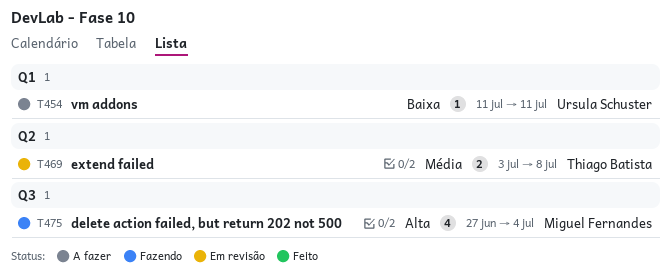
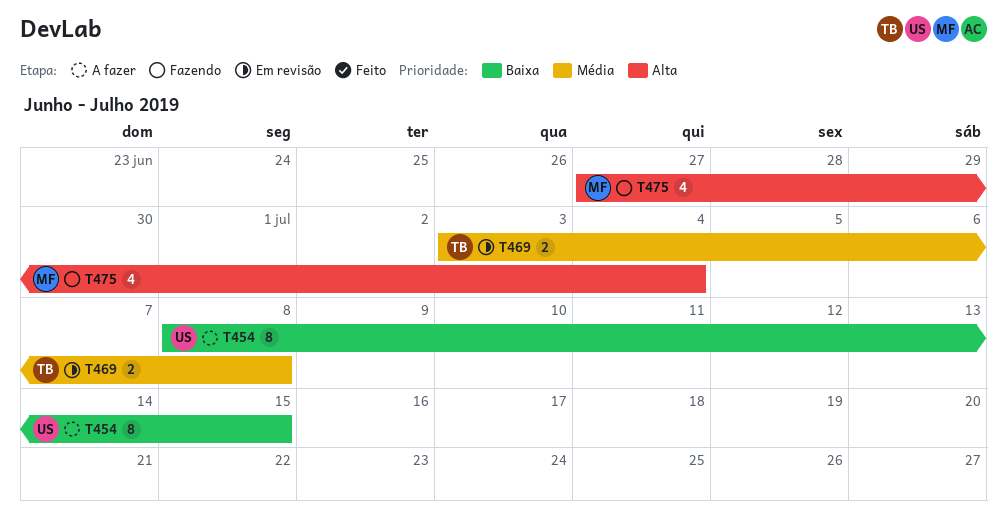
T454, estimate: 1 -> 8
T454, start: Jul 11 -> Jul 8
T454, due: Jul 11 -> Jul 15

